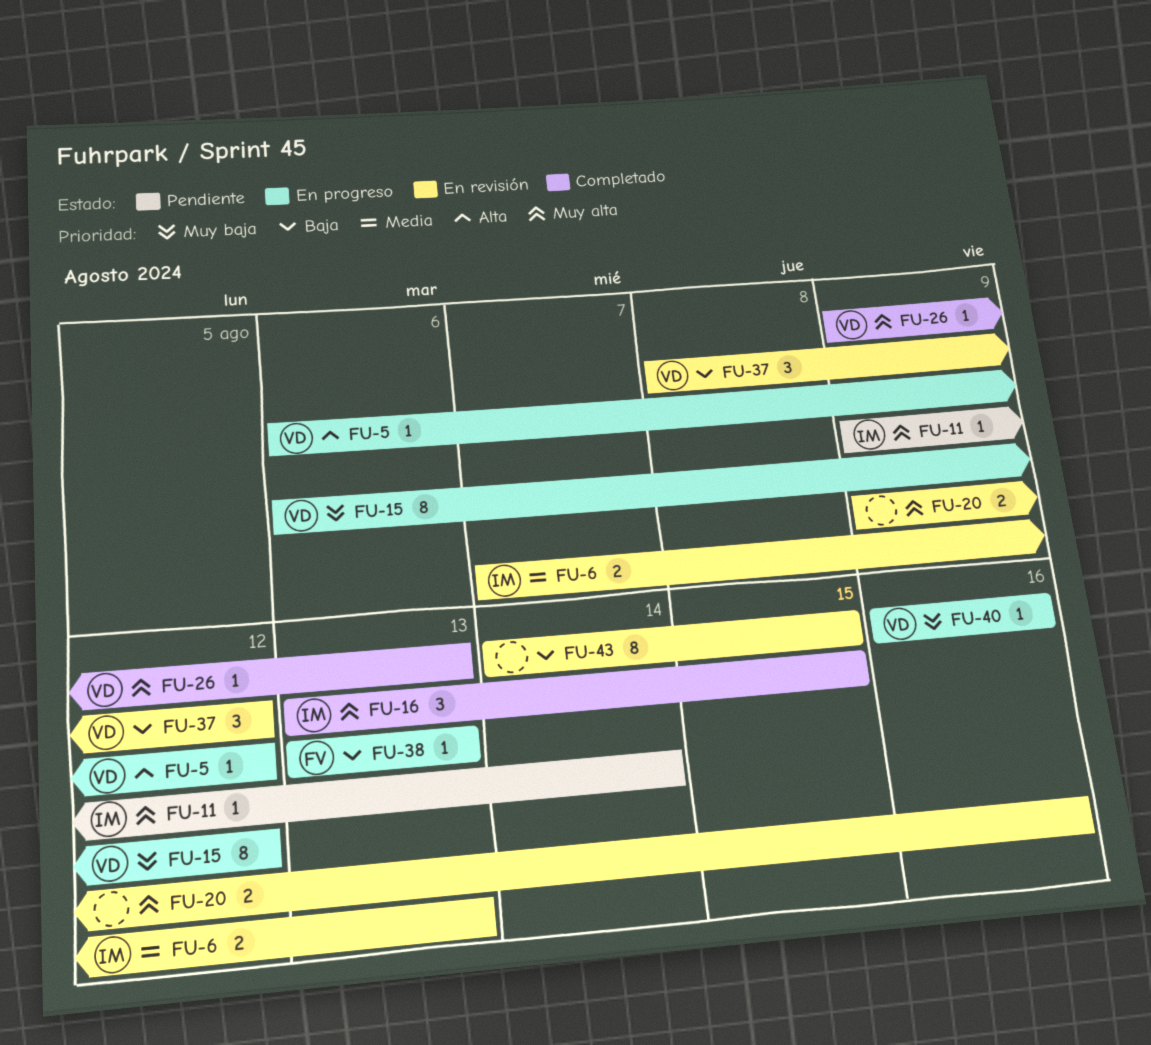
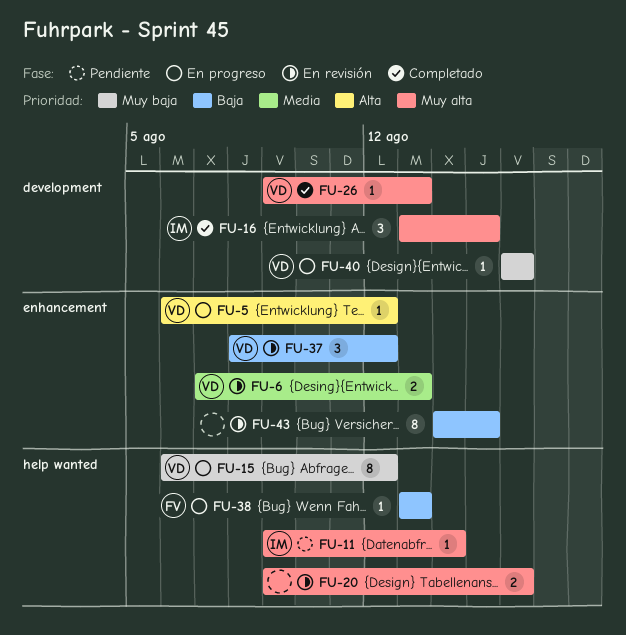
FU-6, owner: IM -> VD

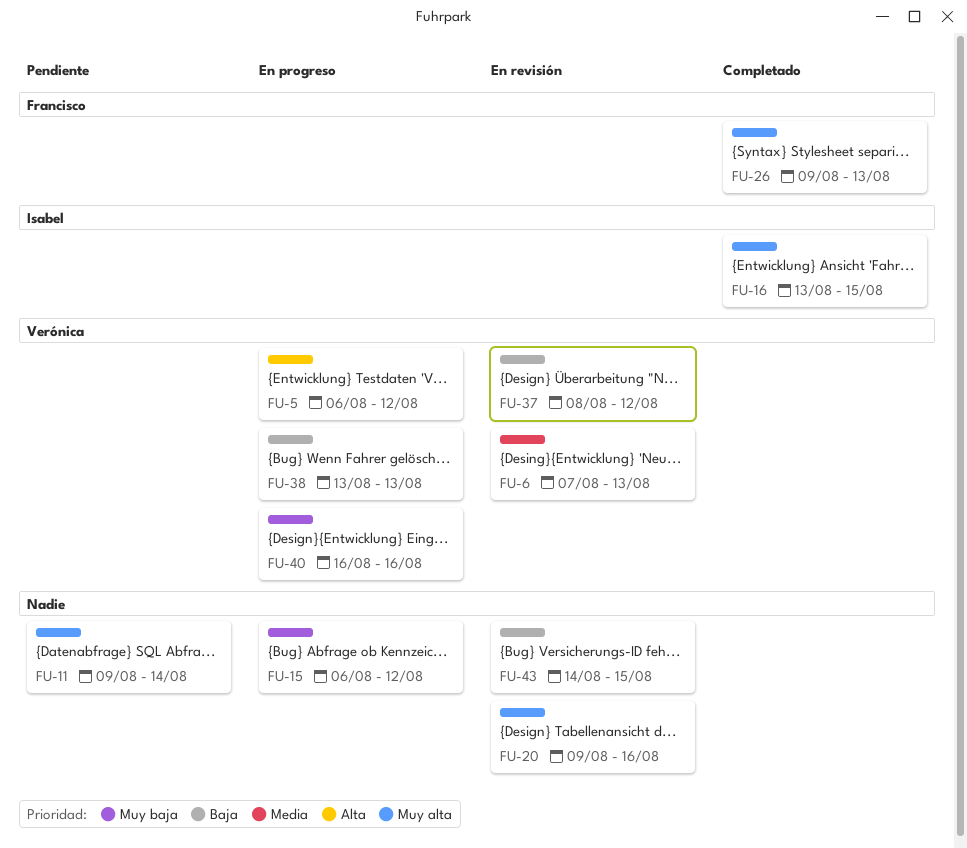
FU-11, owner: Isabel -> none
FU-15, owner: Verónica -> none
FU-26, owner: Verónica -> Francisco
FU-38, owner: Francisco -> Verónica

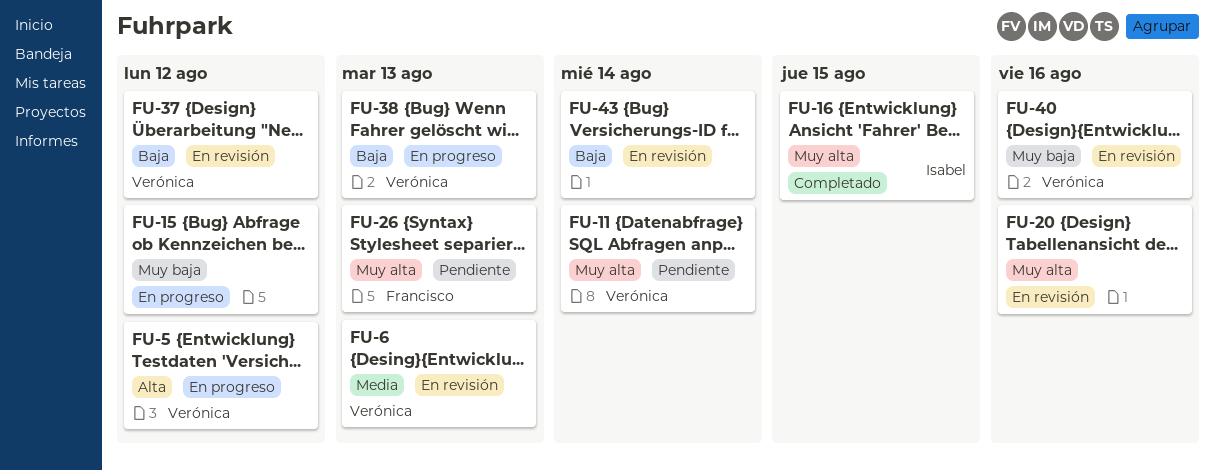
FU-11, owner: none -> Verónica
FU-26, status: Completado -> Pendiente
FU-40, status: En progreso -> En revisión
FU-43, due: Aug 15 -> Aug 14

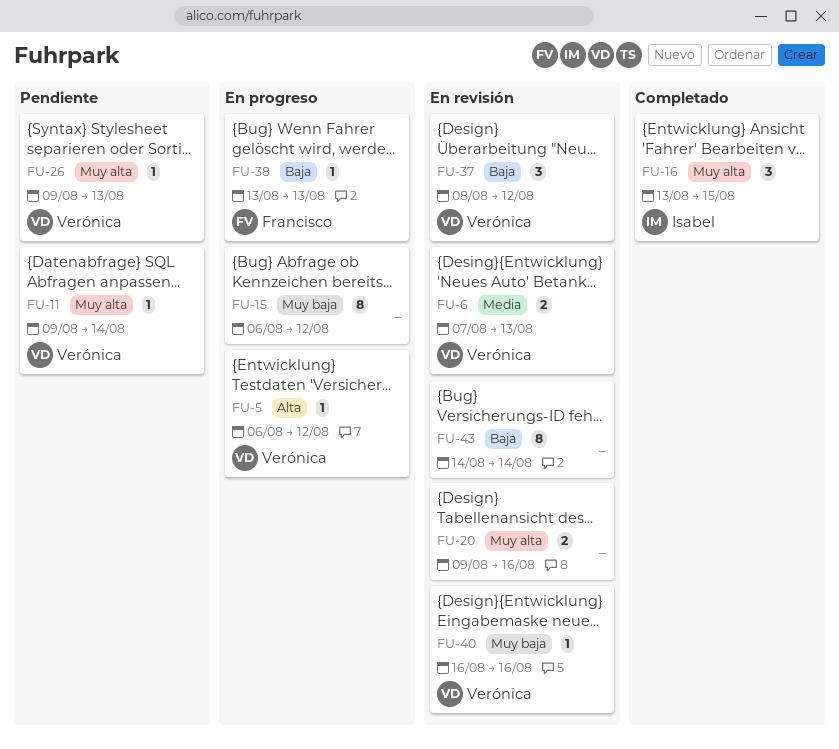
FU-26, owner: Francisco -> Verónica
FU-38, owner: Verónica -> Francisco

